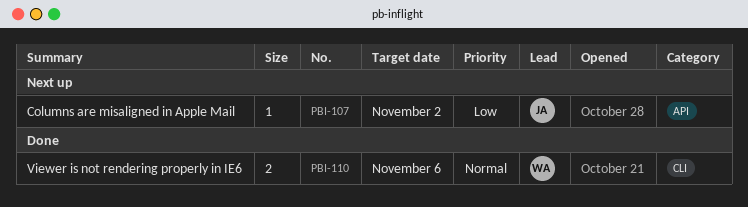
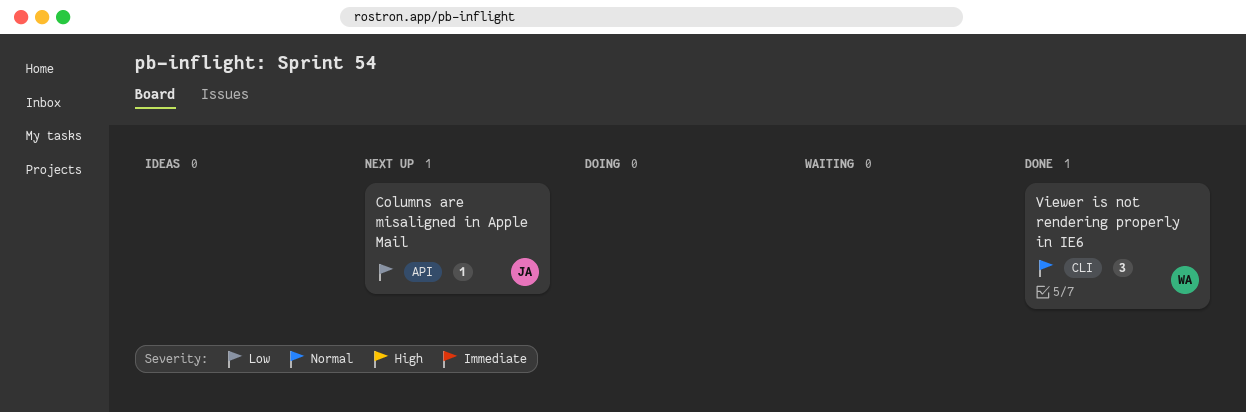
Viewer is not rendering properly in IE6, estimate: 2 -> 3

